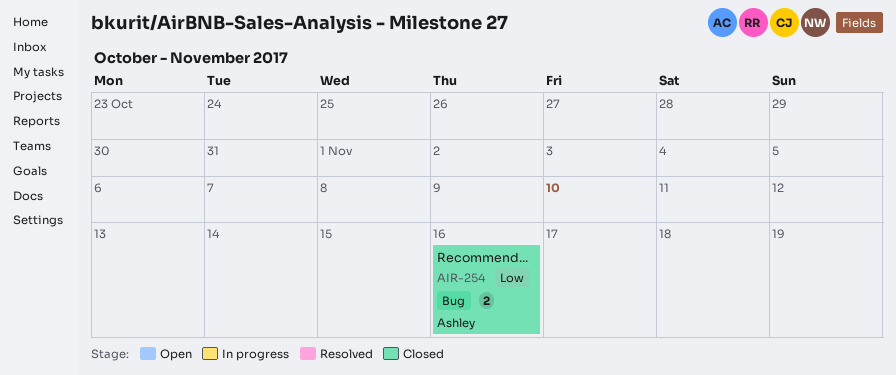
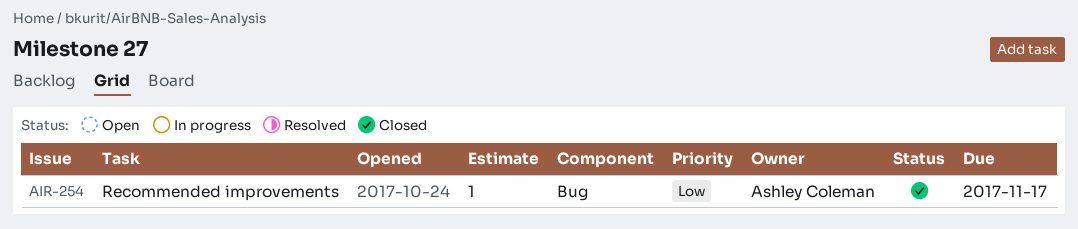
AIR-254, estimate: 2 -> 1
AIR-254, due: Nov 16 -> Nov 17

